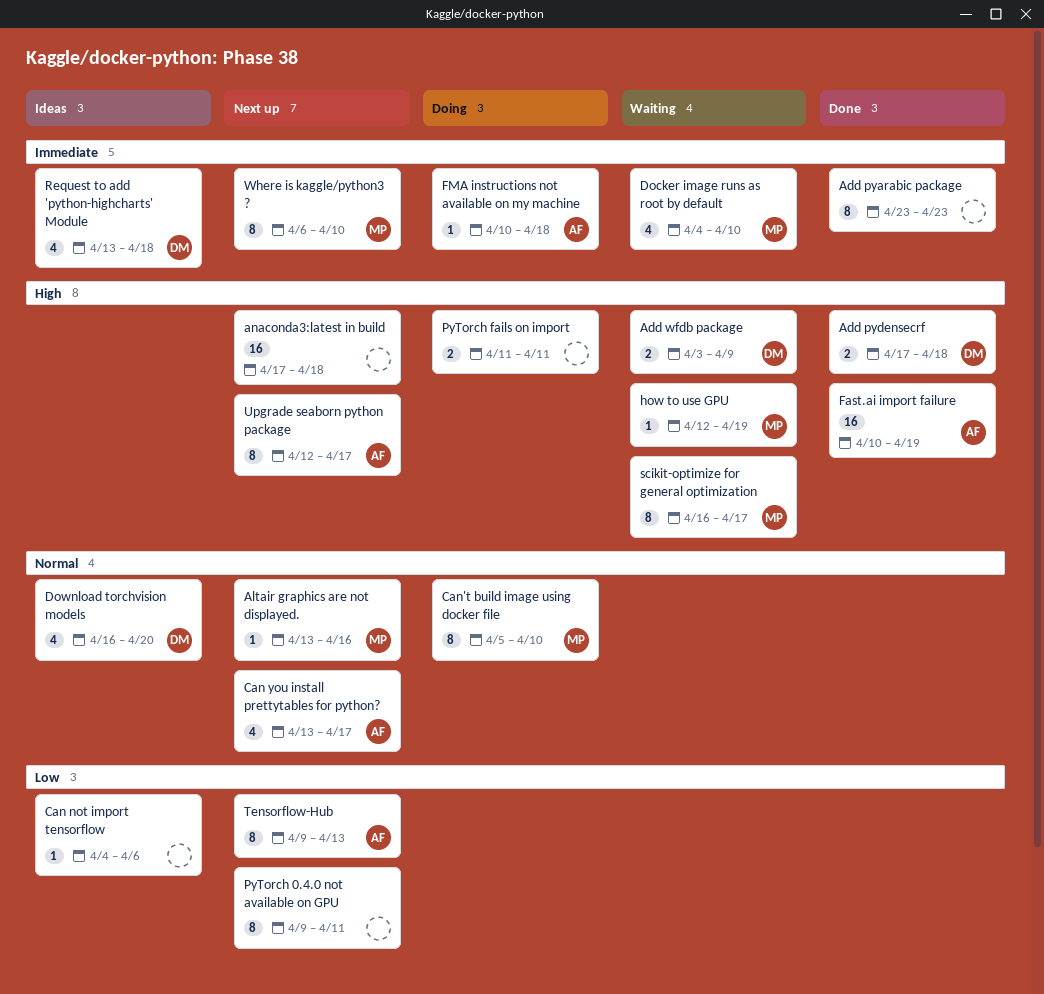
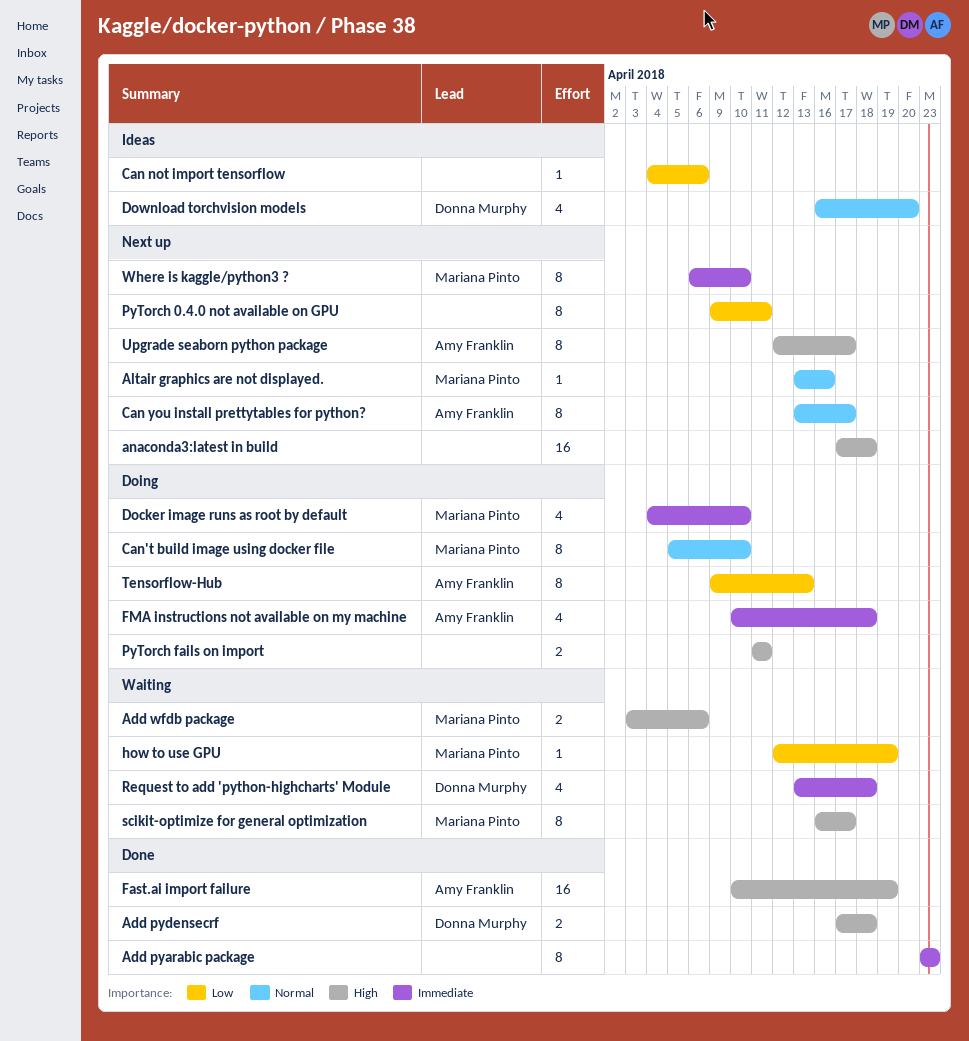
Add wfdb package, owner: Donna Murphy -> Mariana Pinto
Add wfdb package, due: Apr 9 -> Apr 6
Can you install prettytables for python?, estimate: 4 -> 8
Docker image runs as root by default, status: Waiting -> Doing
FMA instructions not available on my machine, estimate: 1 -> 4
how to use GPU, priority: High -> Low
Request to add 'python-highcharts' Module, status: Ideas -> Waiting
Tensorflow-Hub, status: Next up -> Doing

